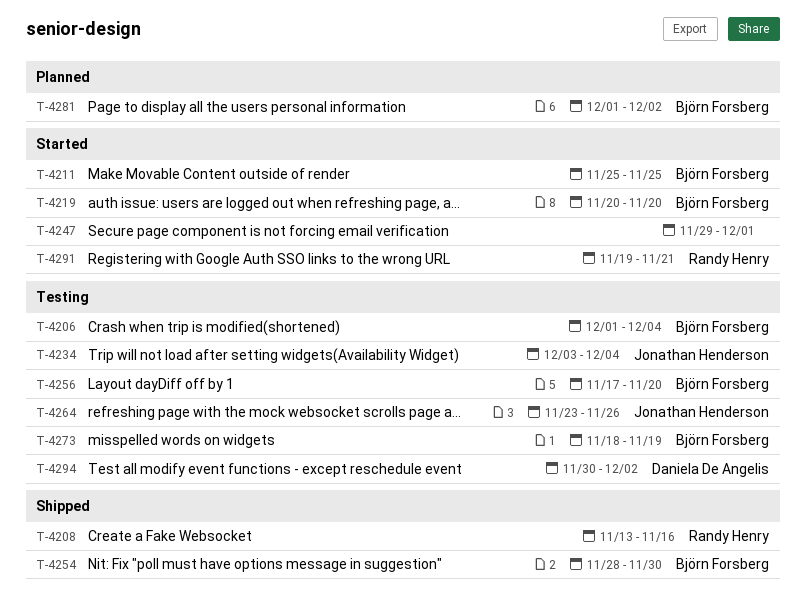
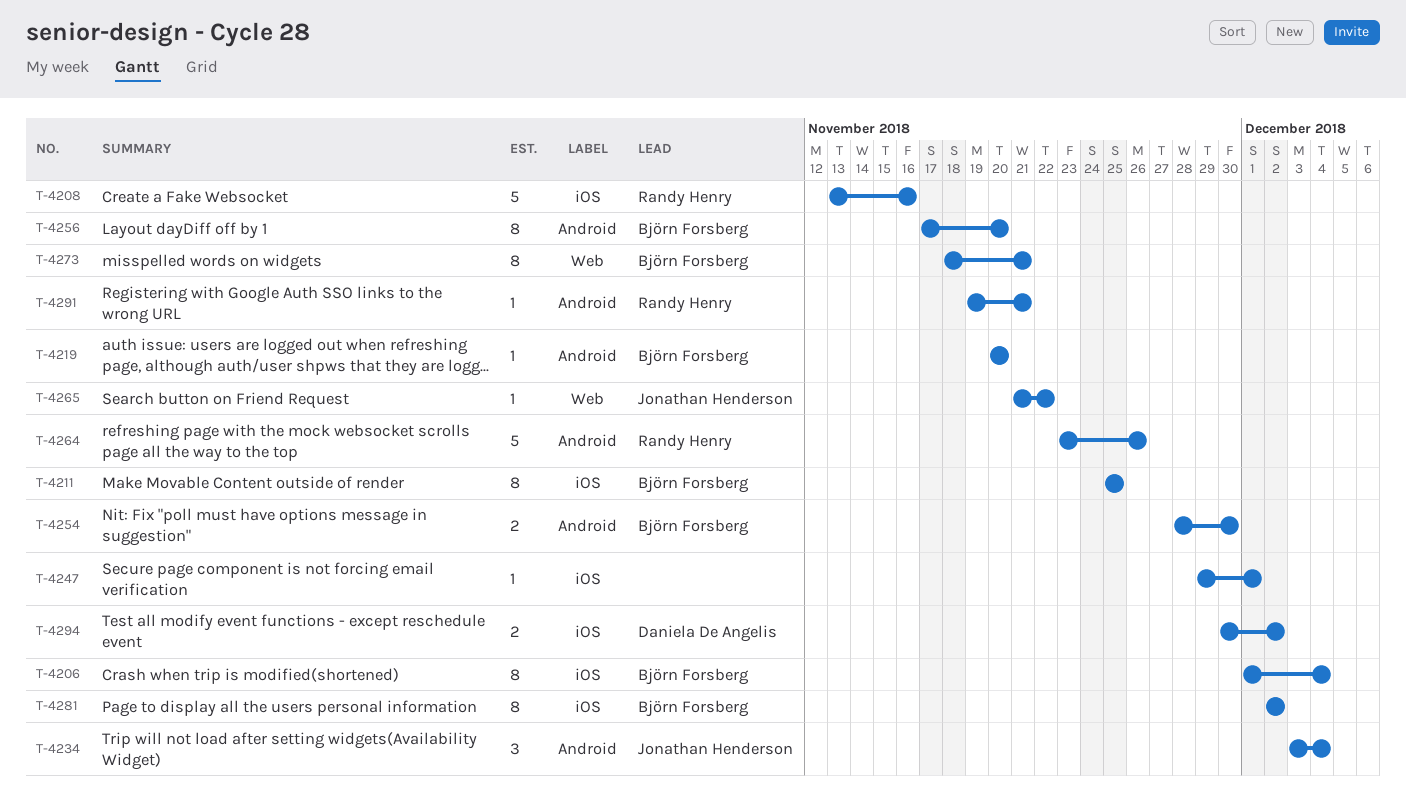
T-4264, owner: Jonathan Henderson -> Randy Henry
T-4265: none -> present
T-4273, due: Nov 19 -> Nov 21
T-4281, start: Dec 1 -> Dec 2

